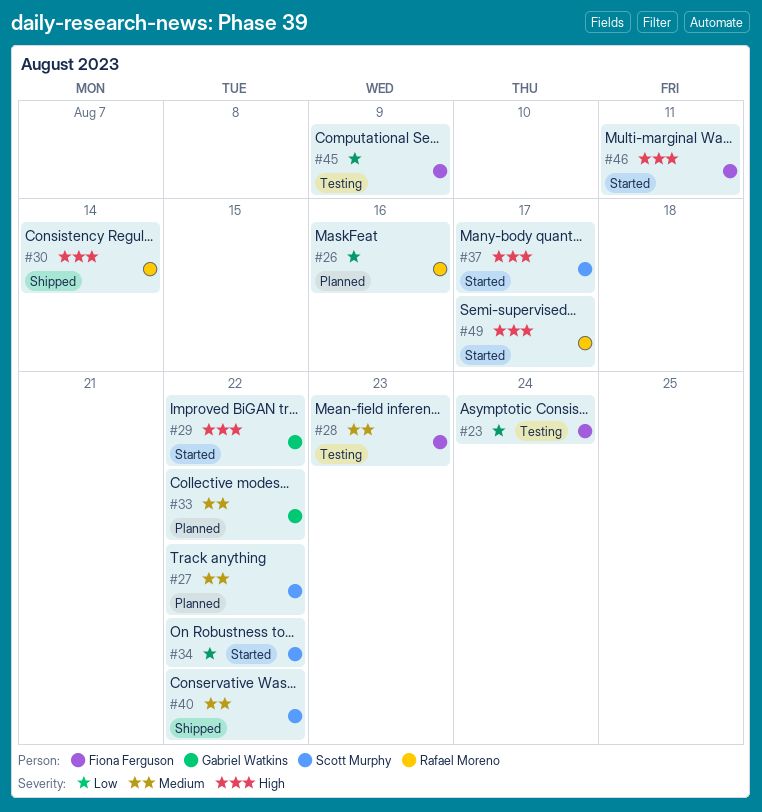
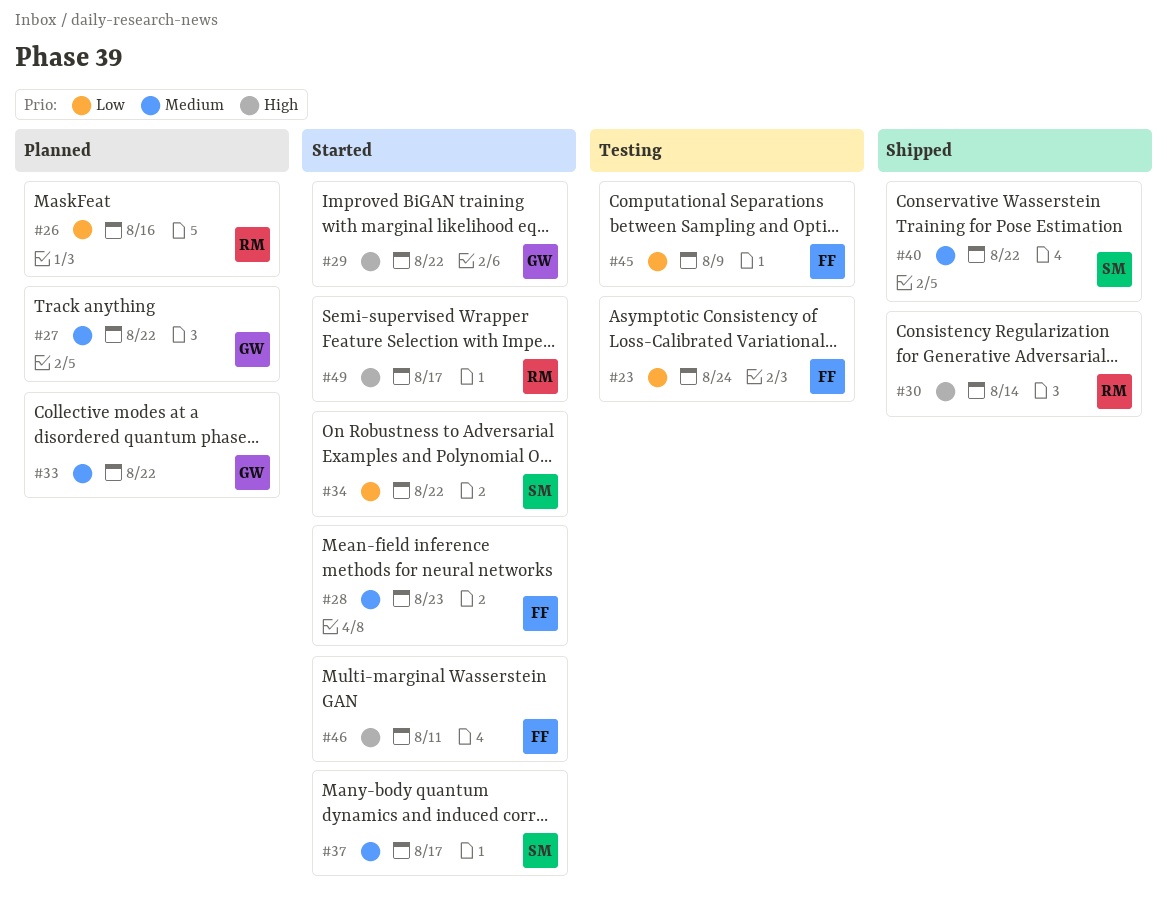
#27, owner: Scott Murphy -> Gabriel Watkins
#28, status: Testing -> Started
#37, priority: High -> Medium

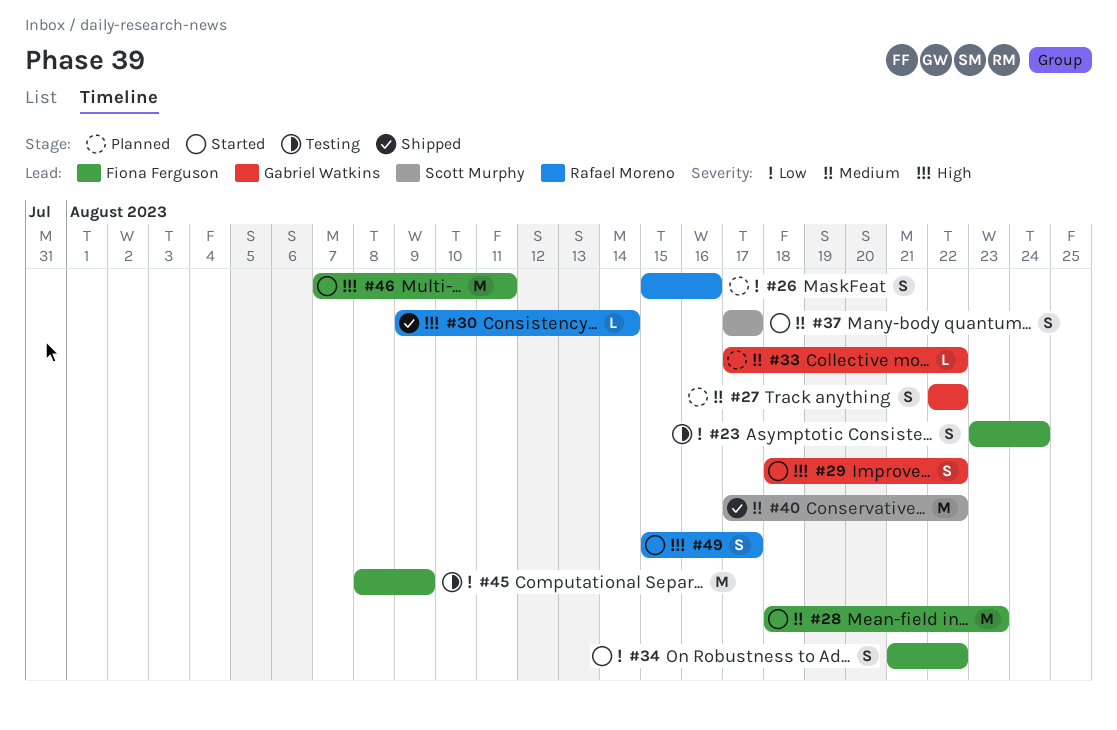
#34, owner: Scott Murphy -> Fiona Ferguson

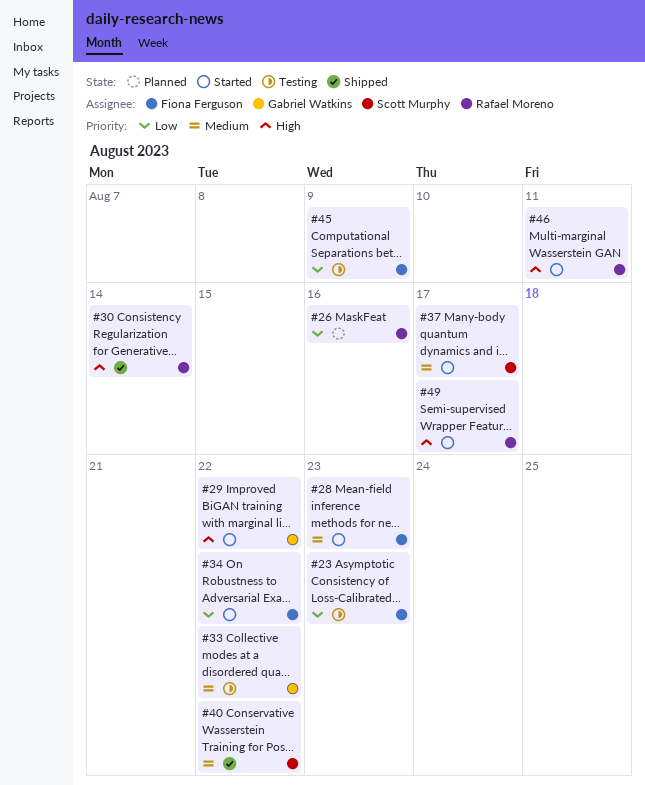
#23, due: Aug 24 -> Aug 23
#27: present -> none
#33, status: Planned -> Testing
#46, owner: Fiona Ferguson -> Rafael Moreno

